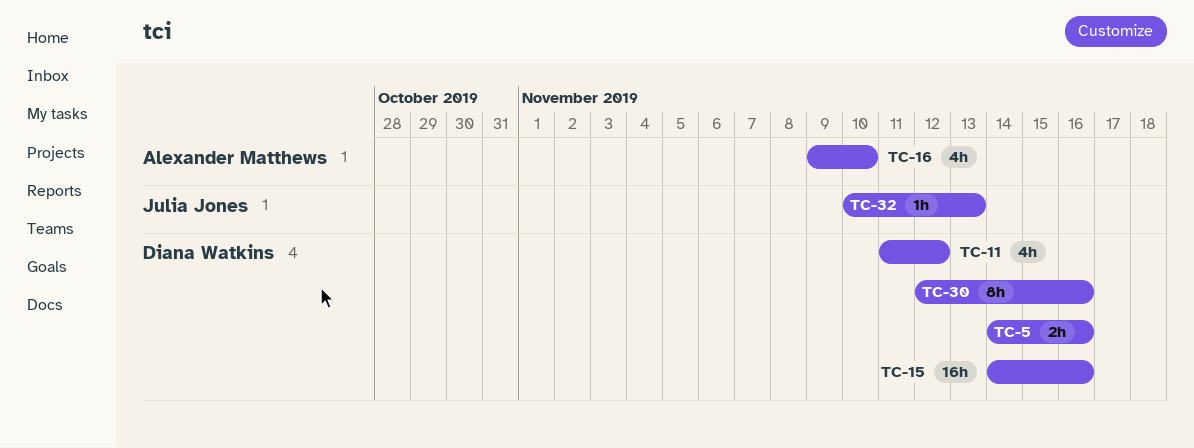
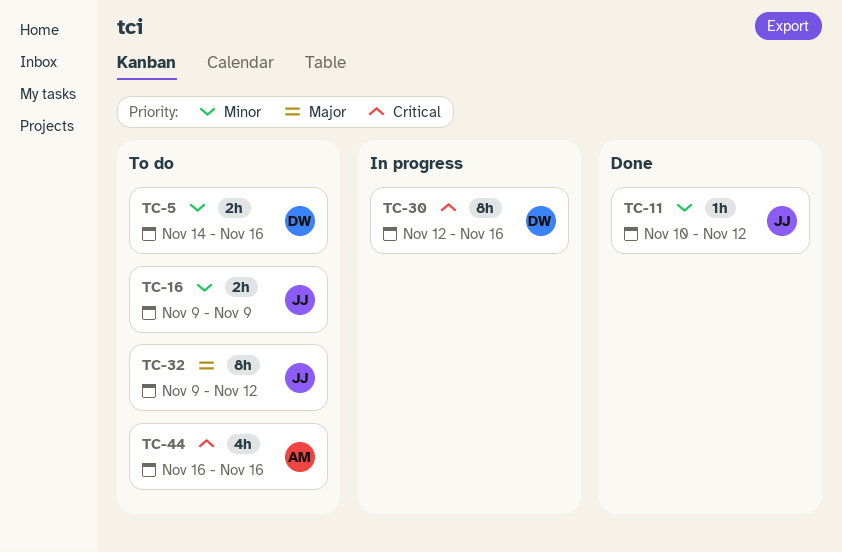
TC-11, owner: Diana Watkins -> Julia Jones
TC-11, estimate: 4h -> 1h
TC-11, start: Nov 11 -> Nov 10
TC-15: present -> none
TC-16, owner: Alexander Matthews -> Julia Jones
TC-16, estimate: 4h -> 2h
TC-16, due: Nov 10 -> Nov 9
TC-32, estimate: 1h -> 8h
TC-32, start: Nov 10 -> Nov 9
TC-32, due: Nov 13 -> Nov 12
TC-44: none -> present

